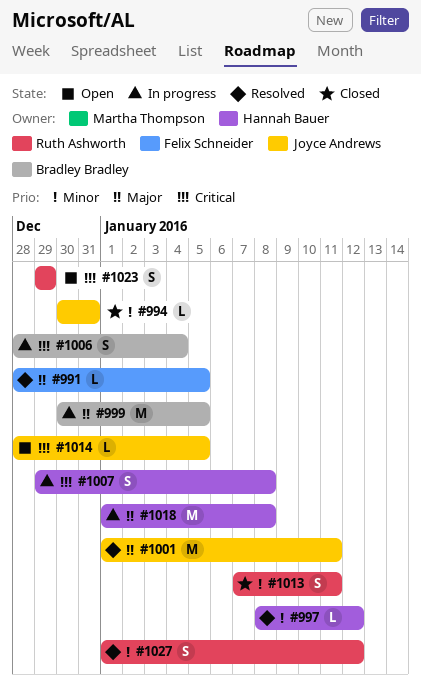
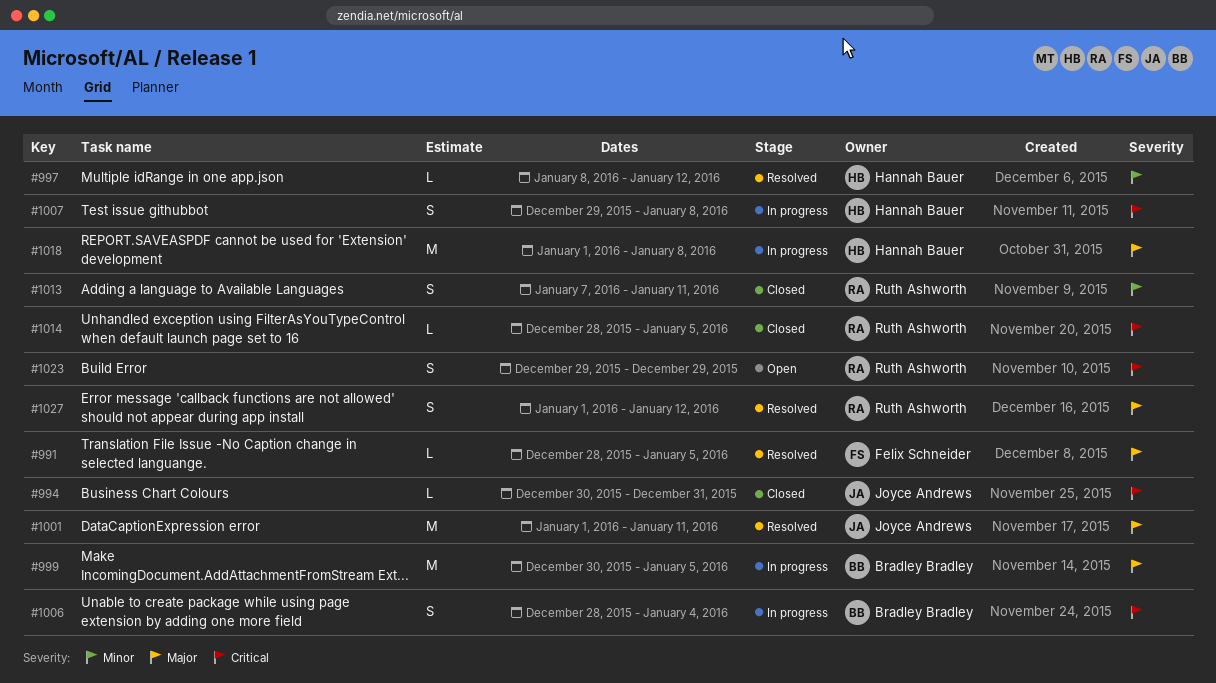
#994, priority: Minor -> Critical
#1014, status: Open -> Closed
#1014, owner: Joyce Andrews -> Ruth Ashworth
#1027, priority: Minor -> Major

